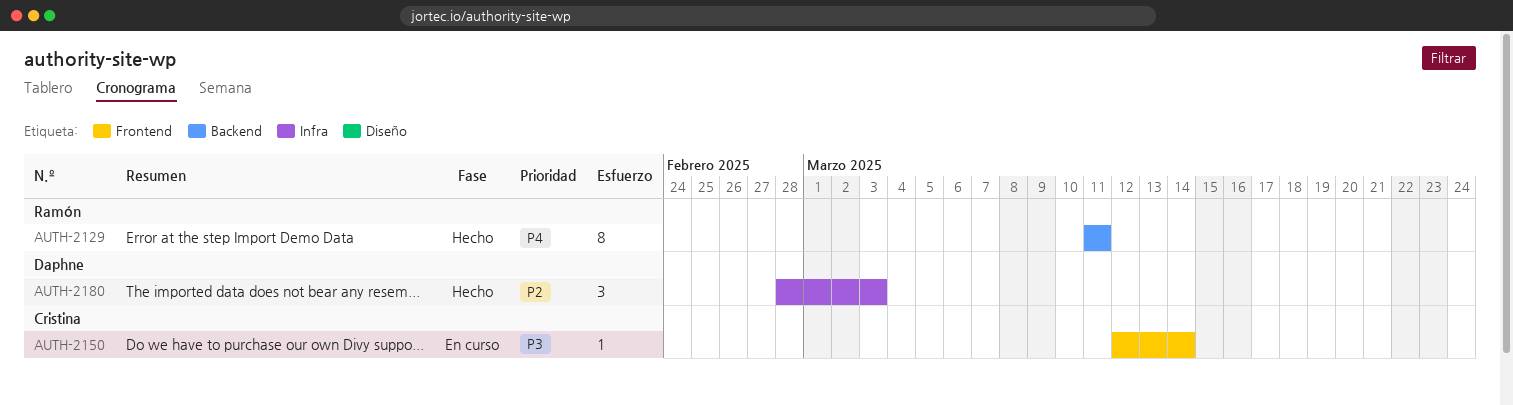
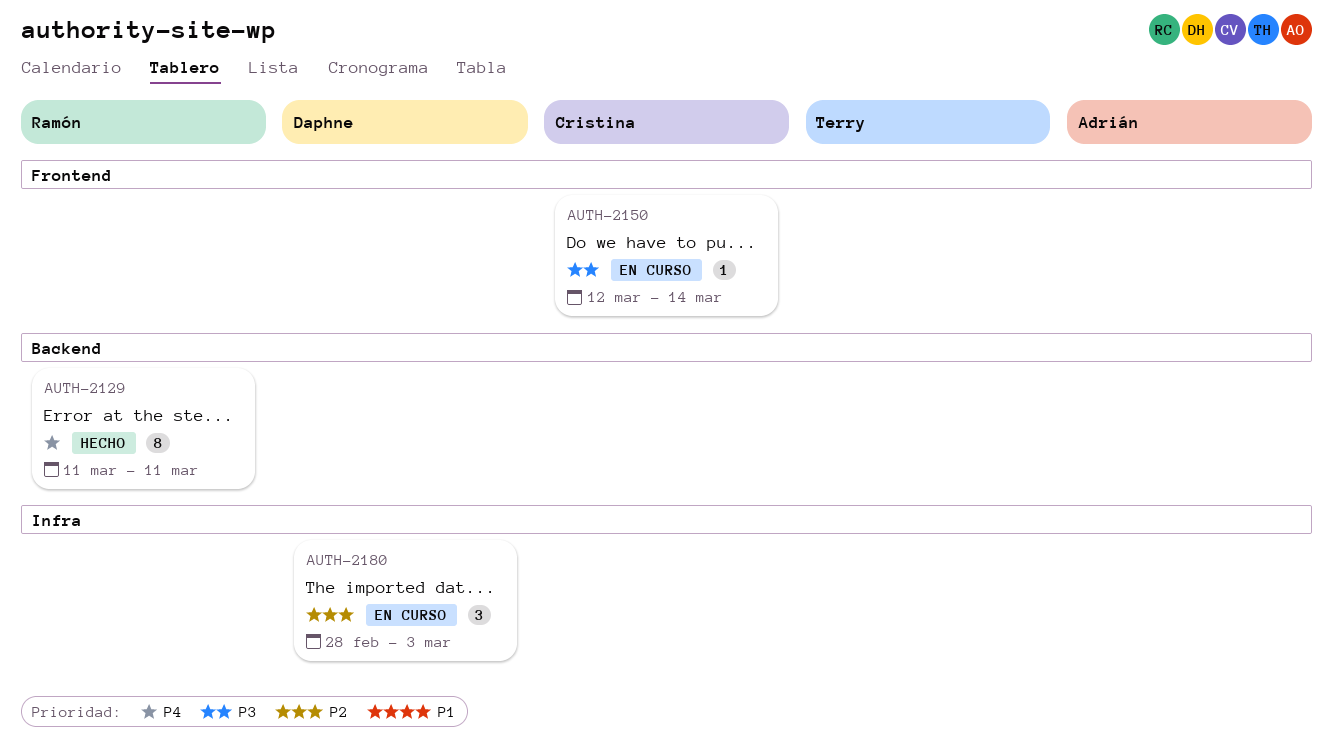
AUTH-2180, status: Hecho -> En curso

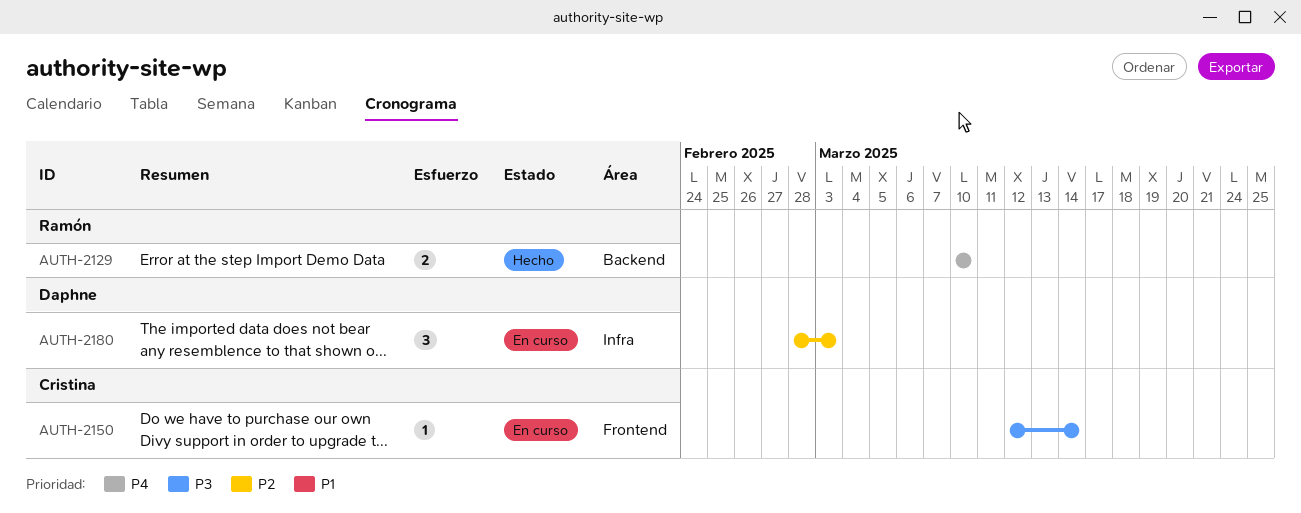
AUTH-2129, estimate: 8 -> 2
AUTH-2129, start: Mar 11 -> Mar 10
AUTH-2129, due: Mar 11 -> Mar 10

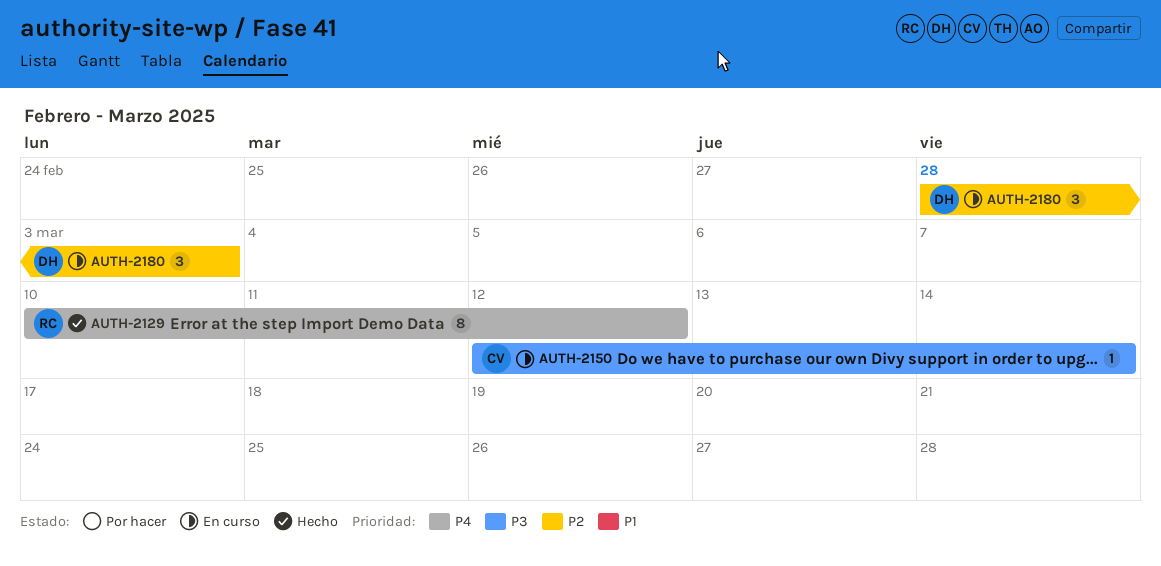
AUTH-2129, estimate: 2 -> 8
AUTH-2129, due: Mar 10 -> Mar 12

